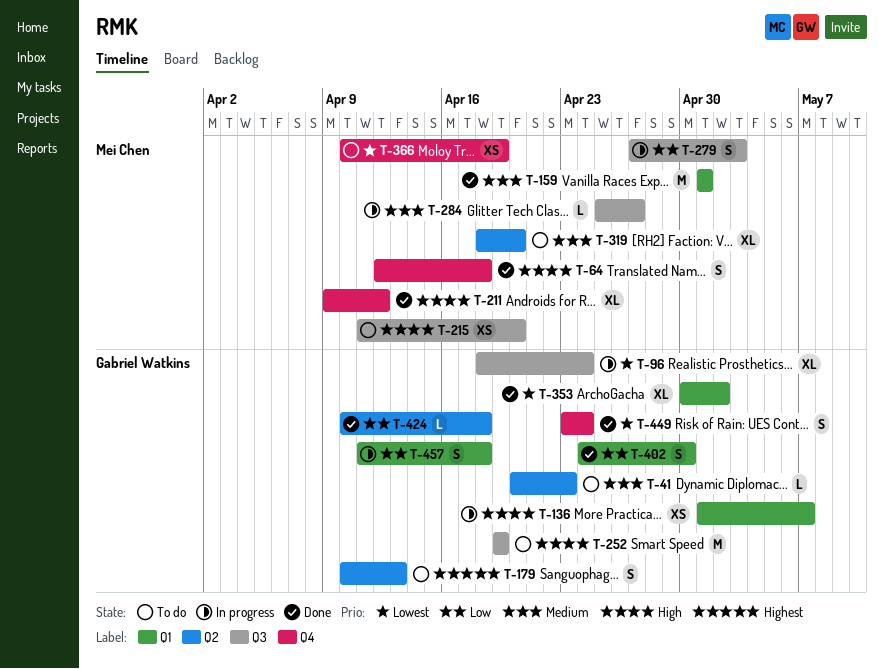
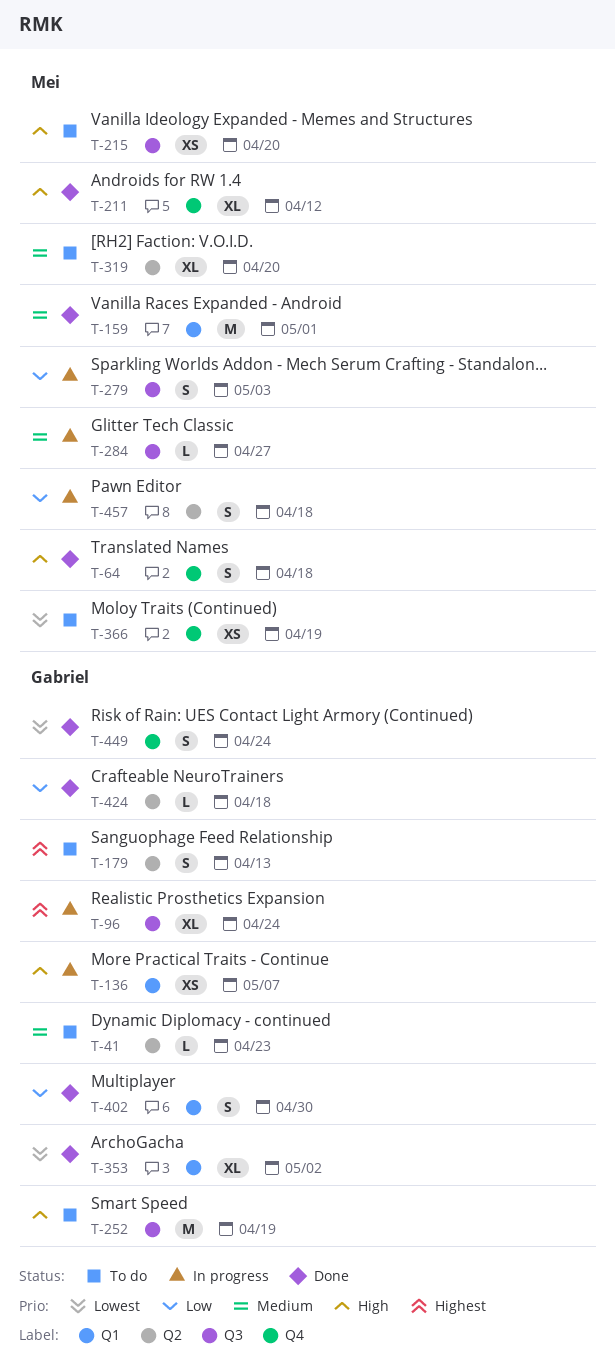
T-96, priority: Lowest -> Highest
T-457, owner: Gabriel Watkins -> Mei Chen
T-457, label: Q1 -> Q2

